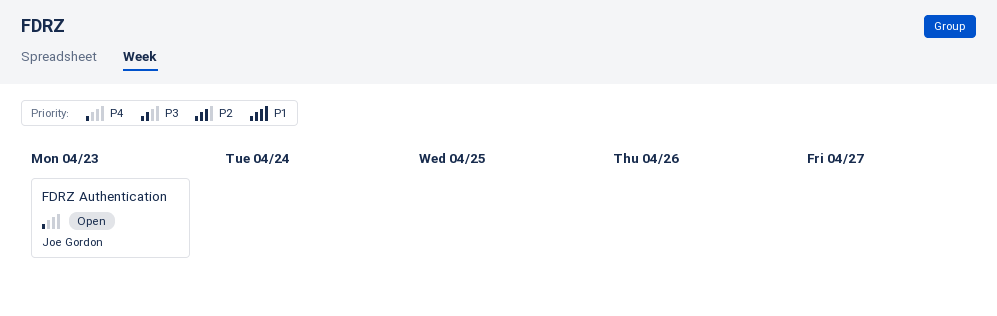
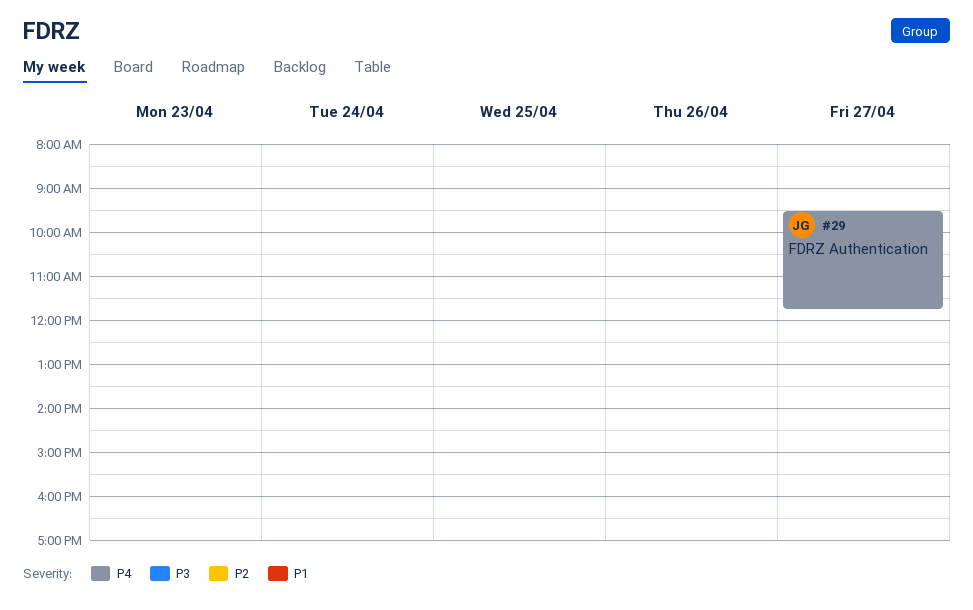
FDRZ Authentication, day: Apr 23 -> Apr 27

